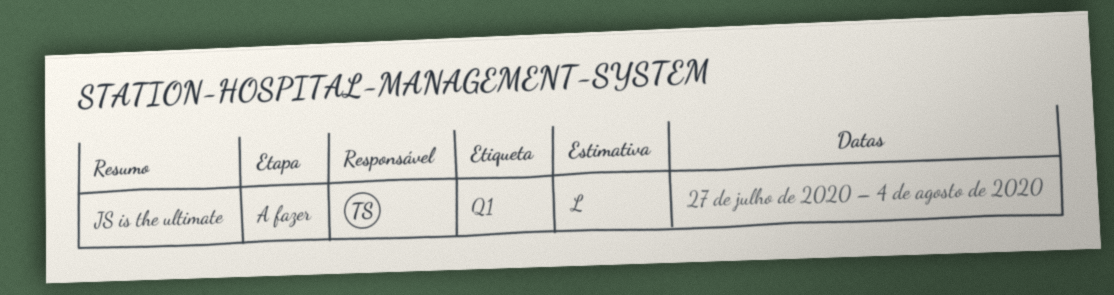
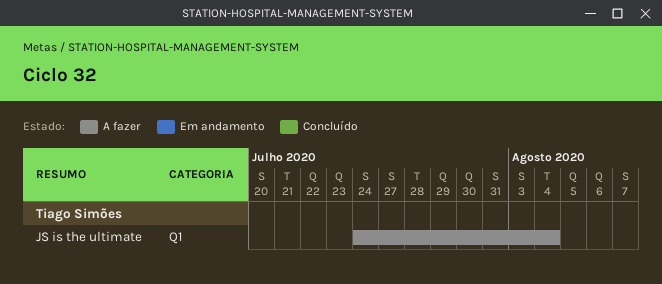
JS is the ultimate, start: Jul 27 -> Jul 24

